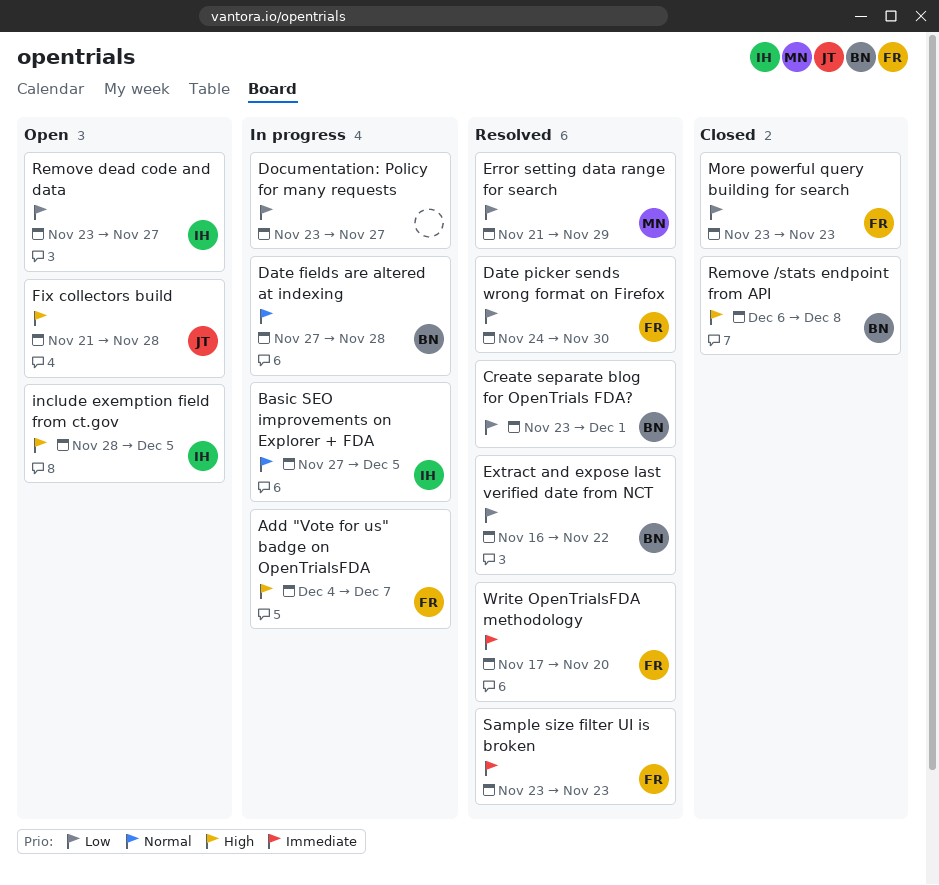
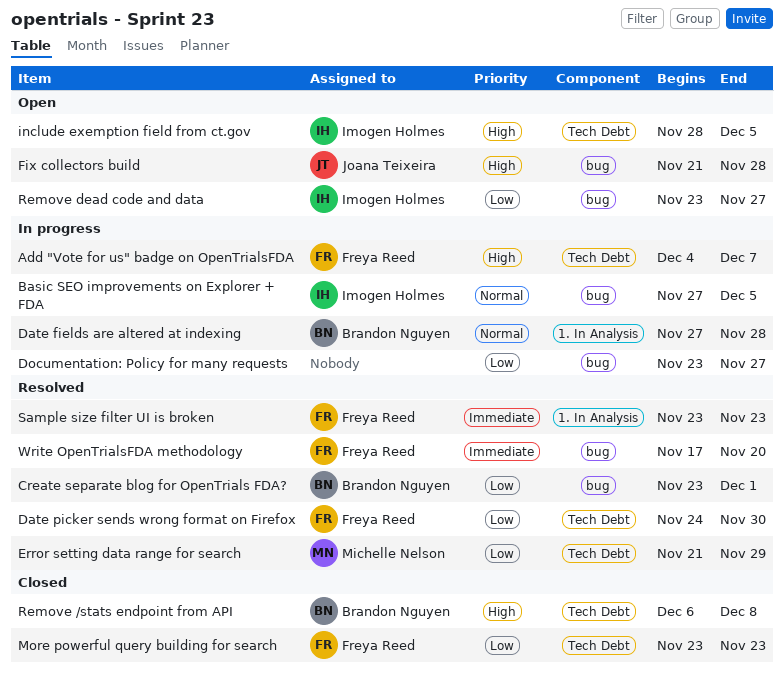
Extract and expose last verified date from NCT: present -> none

